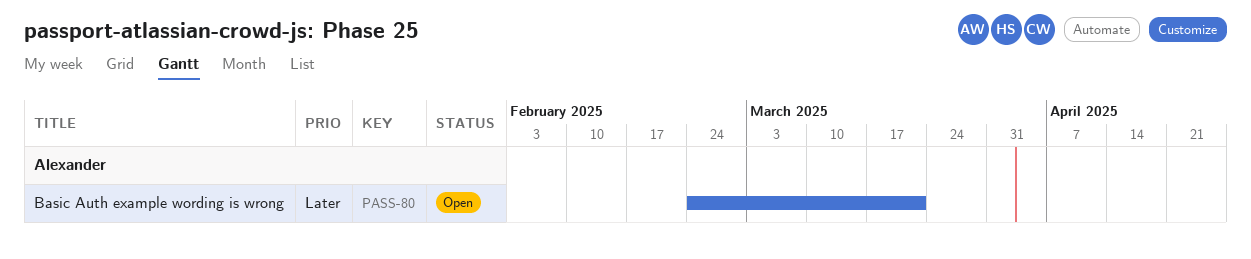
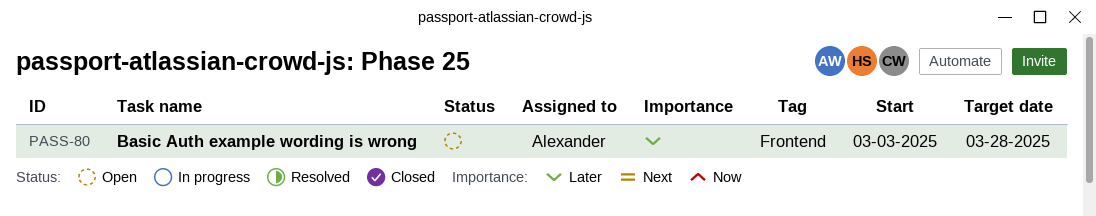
PASS-80, start: Feb 24 -> Mar 3
PASS-80, due: Mar 21 -> Mar 28

